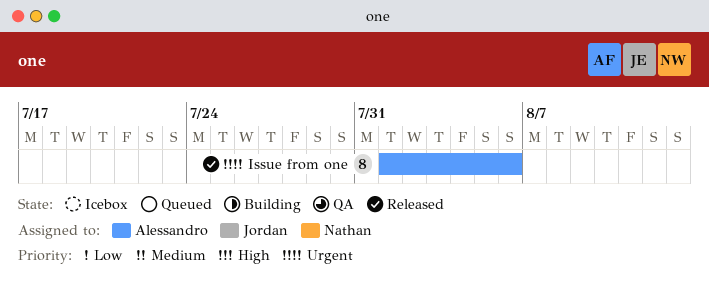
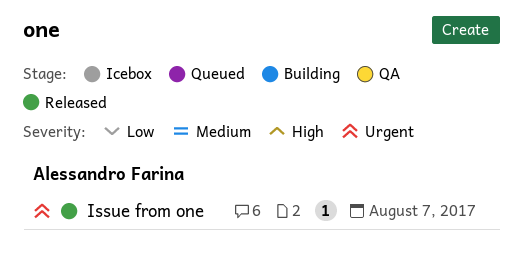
Issue from one, estimate: 8 -> 1
Issue from one, due: Aug 6 -> Aug 7

